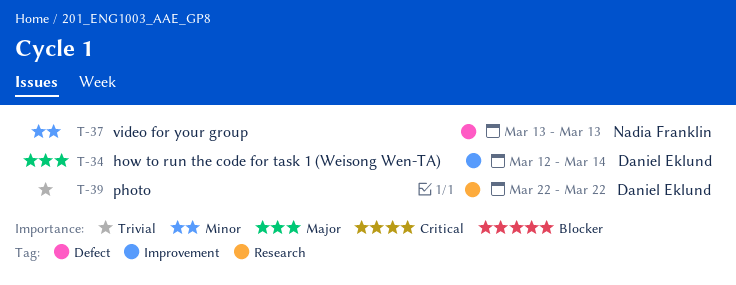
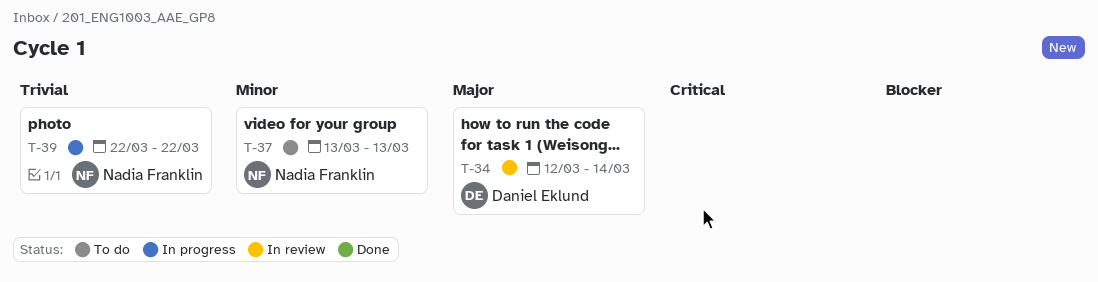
T-39, owner: Daniel Eklund -> Nadia Franklin

